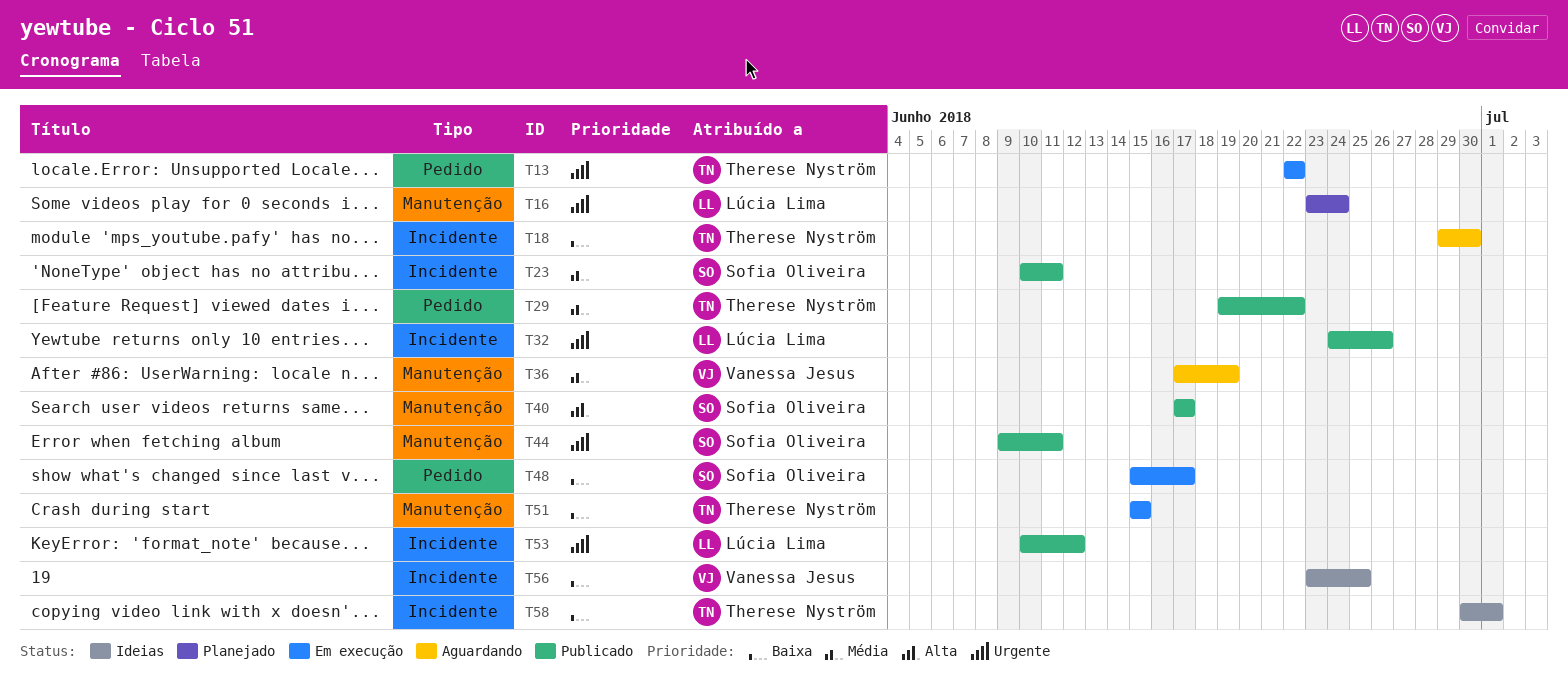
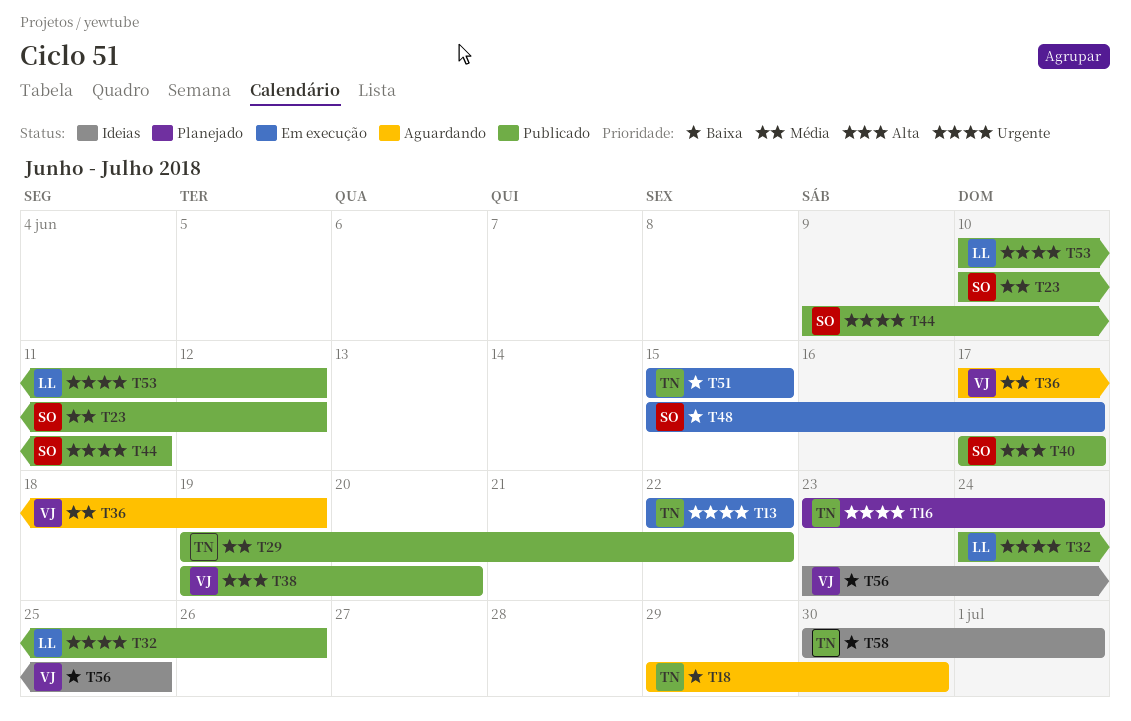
T16, owner: Lúcia Lima -> Therese Nyström
T23, due: Jun 11 -> Jun 12
T38: none -> present

